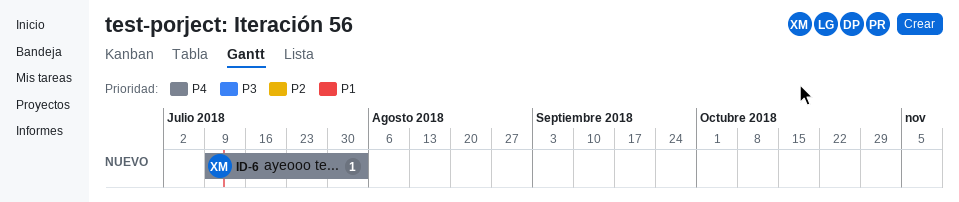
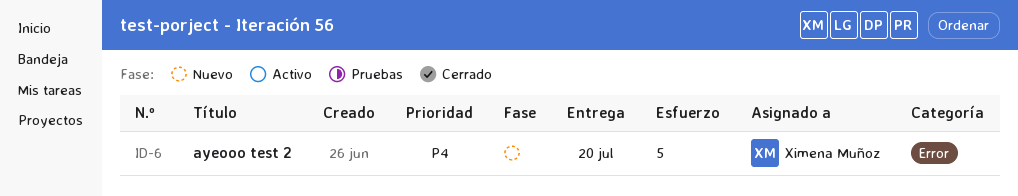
ID-6, estimate: 1 -> 5
ID-6, due: Aug 3 -> Jul 20

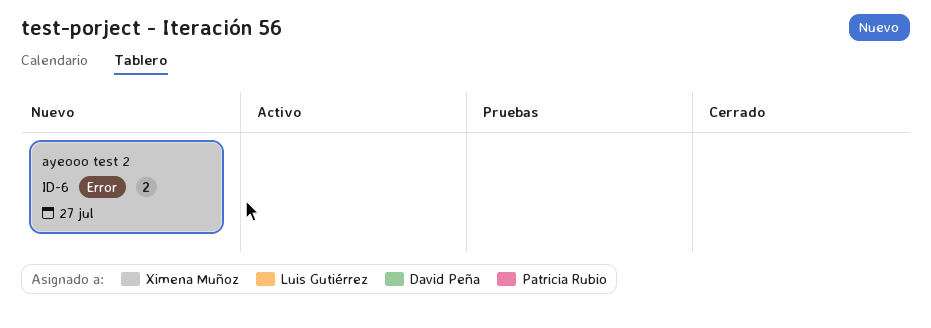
ID-6, estimate: 5 -> 2
ID-6, due: Jul 20 -> Jul 27

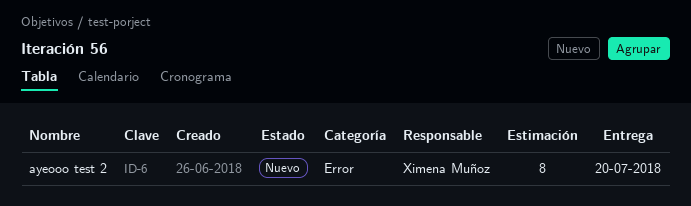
ID-6, estimate: 2 -> 8
ID-6, due: Jul 27 -> Jul 20

